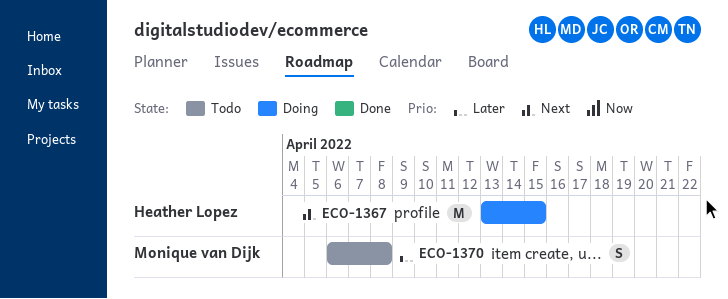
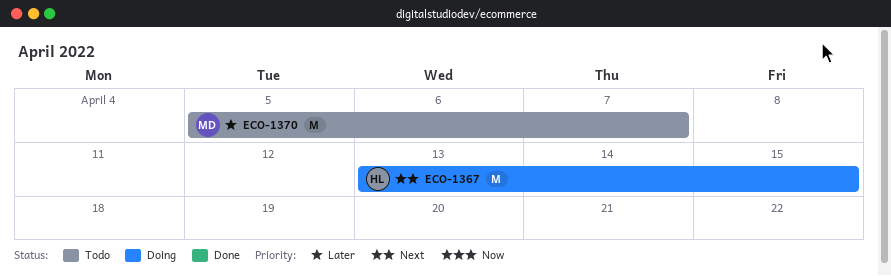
ECO-1370, estimate: S -> M
ECO-1370, start: Apr 6 -> Apr 5
ECO-1370, due: Apr 8 -> Apr 7

